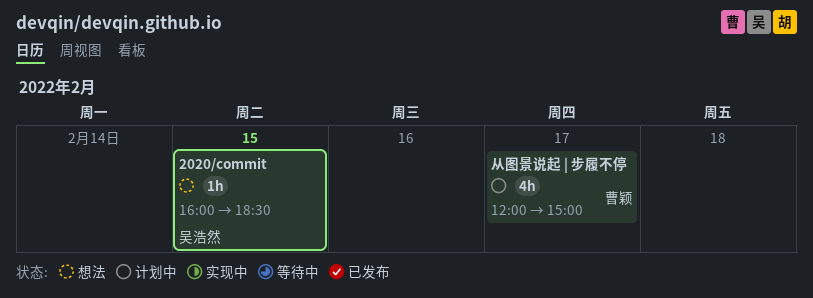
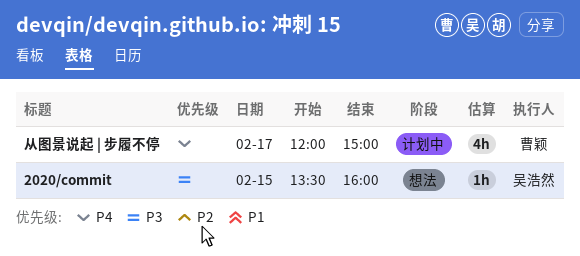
2020/commit, begins: 16:00 -> 13:30
2020/commit, ends: 18:30 -> 16:00

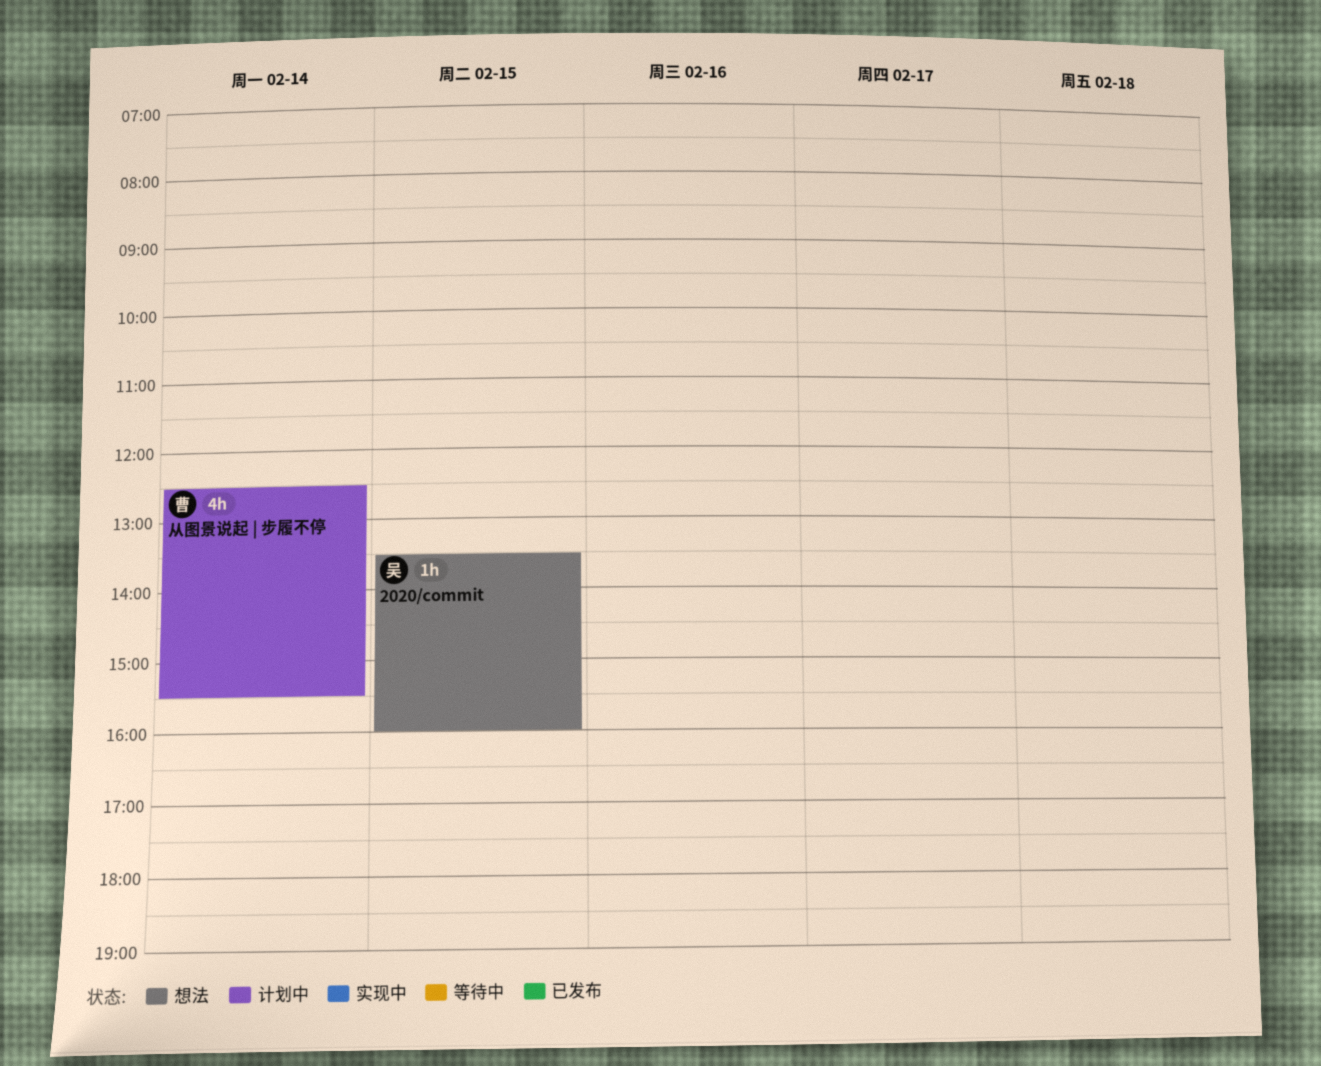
从图景说起 | 步履不停, day: Feb 17 -> Feb 14
从图景说起 | 步履不停, begins: 12:00 -> 12:30
从图景说起 | 步履不停, ends: 15:00 -> 15:30

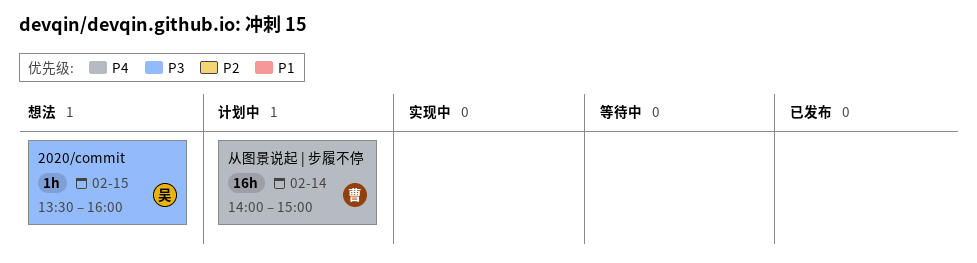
从图景说起 | 步履不停, estimate: 4h -> 16h
从图景说起 | 步履不停, begins: 12:30 -> 14:00
从图景说起 | 步履不停, ends: 15:30 -> 15:00

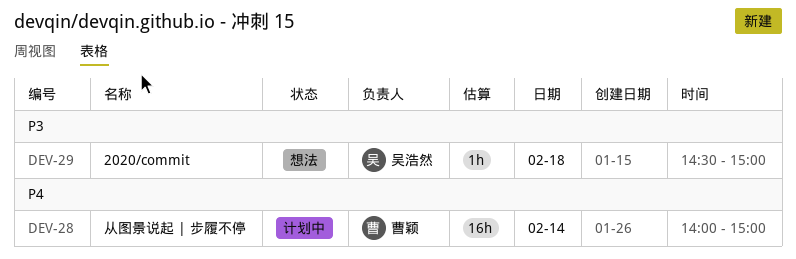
2020/commit, day: Feb 15 -> Feb 18
2020/commit, begins: 13:30 -> 14:30
2020/commit, ends: 16:00 -> 15:00

